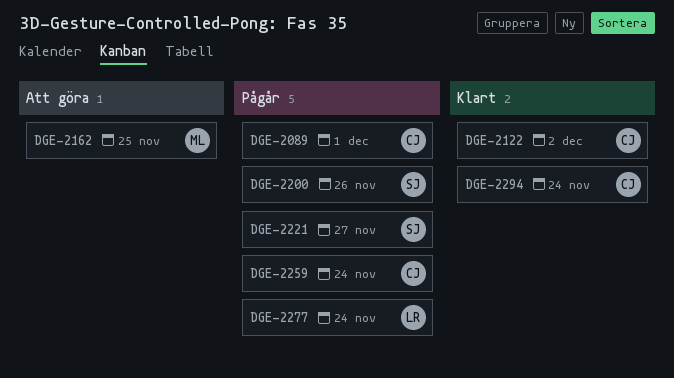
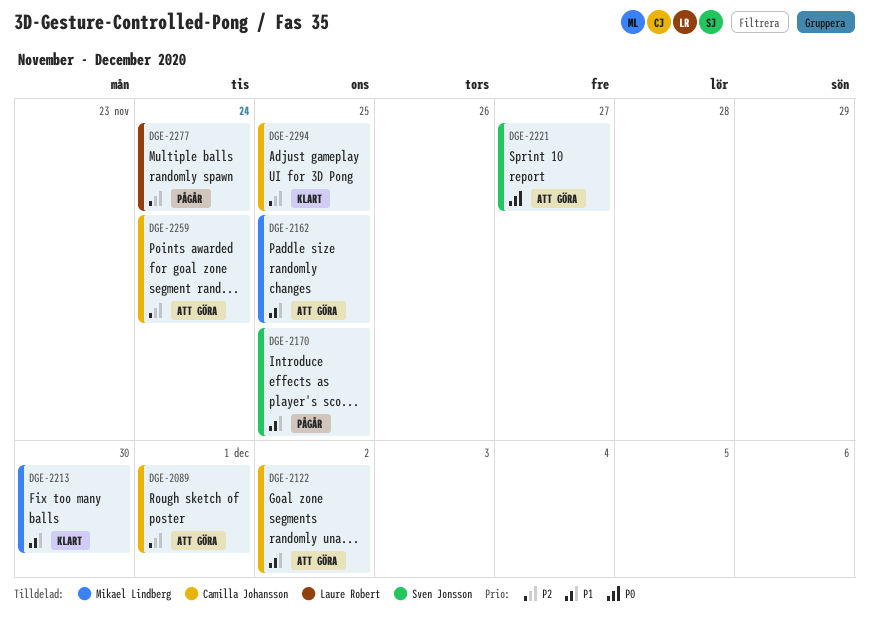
DGE-2089, status: Pågår -> Att göra
DGE-2122, status: Klart -> Att göra
DGE-2170: none -> present
DGE-2200: present -> none
DGE-2213: none -> present
DGE-2221, status: Pågår -> Att göra
DGE-2259, status: Pågår -> Att göra
DGE-2294, due: Nov 24 -> Nov 25

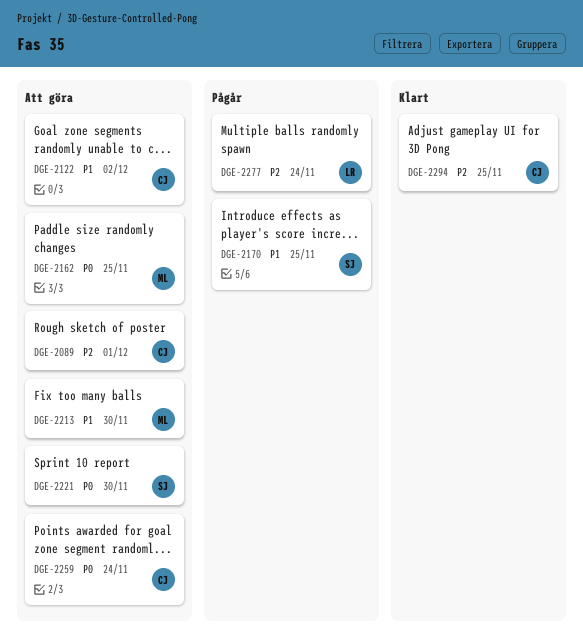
DGE-2162, priority: P1 -> P0
DGE-2213, status: Klart -> Att göra
DGE-2221, due: Nov 27 -> Nov 30
DGE-2259, priority: P2 -> P0

